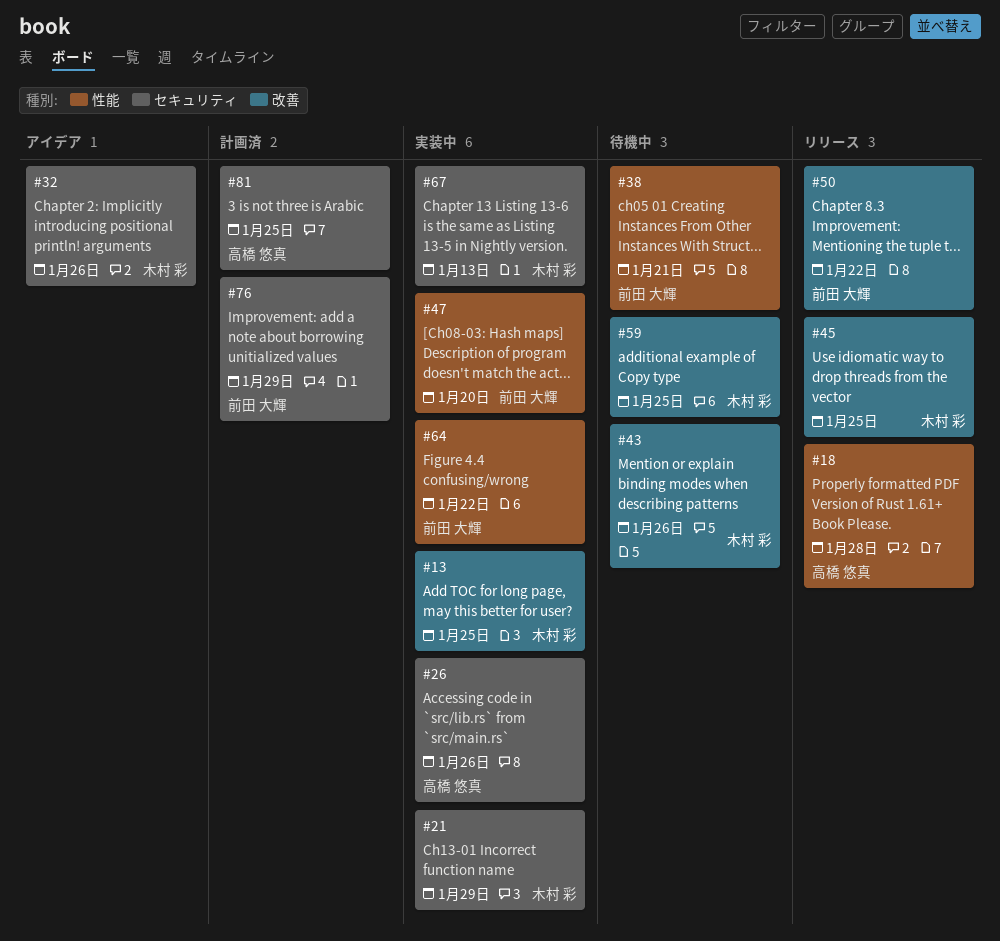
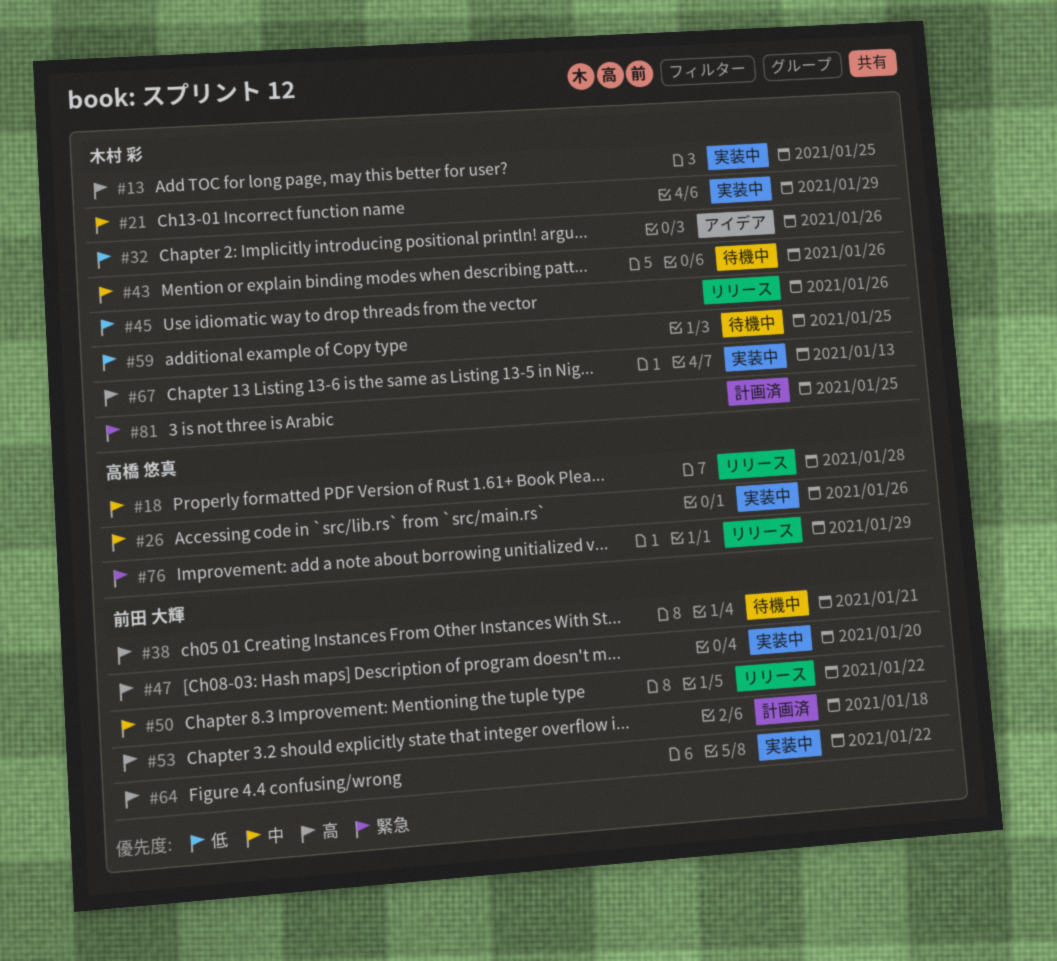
#45, due: Jan 25 -> Jan 26
#53: none -> present
#76, status: 計画済 -> リリース
#76, owner: 前田 大輝 -> 高橋 悠真
#81, owner: 高橋 悠真 -> 木村 彩

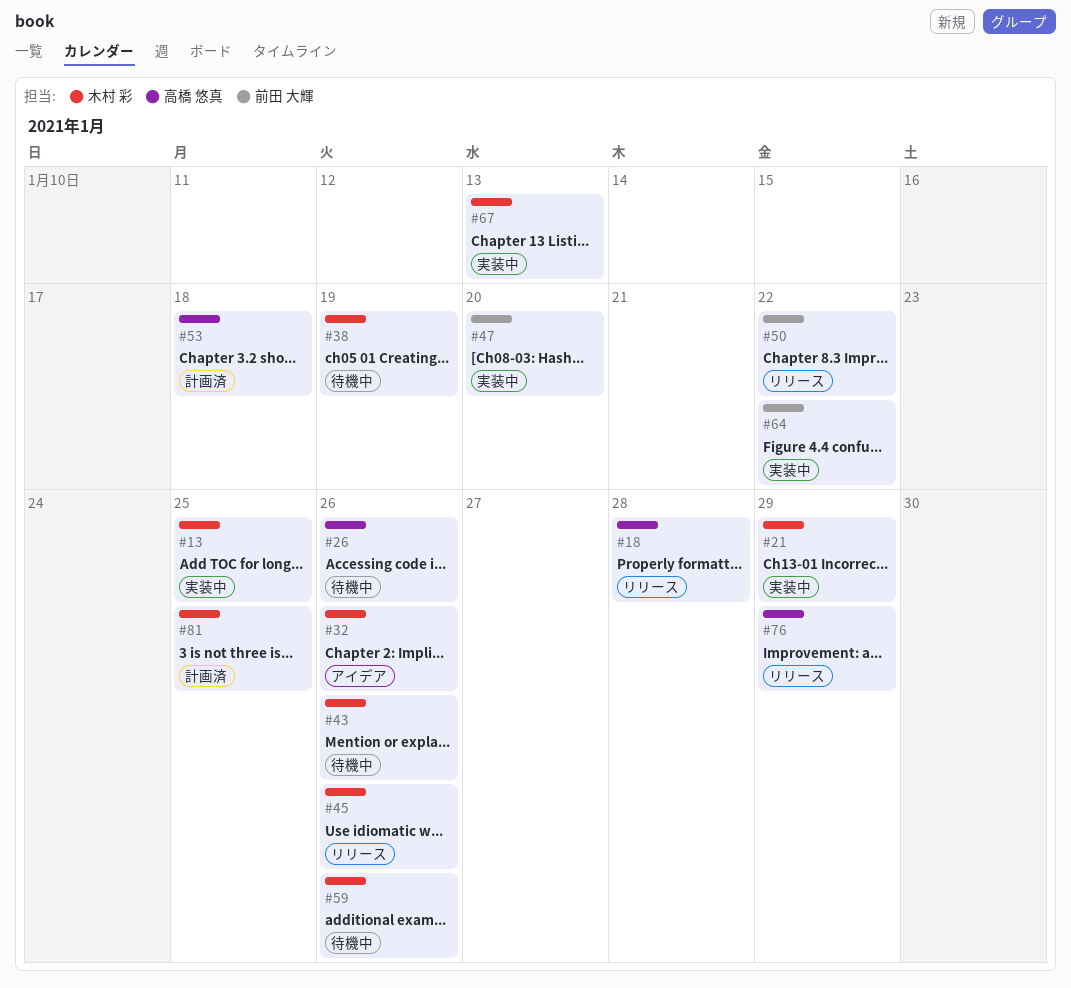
#26, status: 実装中 -> 待機中
#38, owner: 前田 大輝 -> 木村 彩
#38, due: Jan 21 -> Jan 19
#53, owner: 前田 大輝 -> 高橋 悠真
#59, due: Jan 25 -> Jan 26

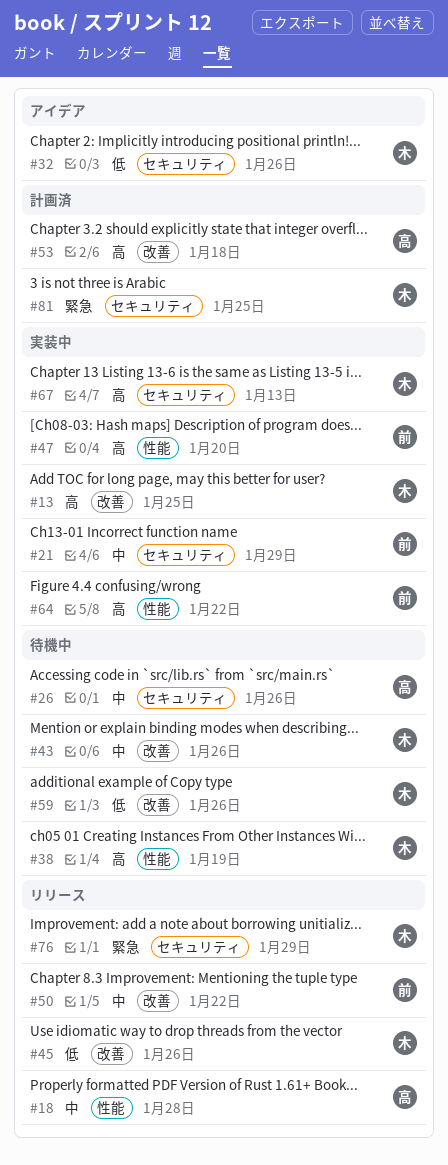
#21, owner: 木村 彩 -> 前田 大輝
#76, owner: 高橋 悠真 -> 木村 彩

